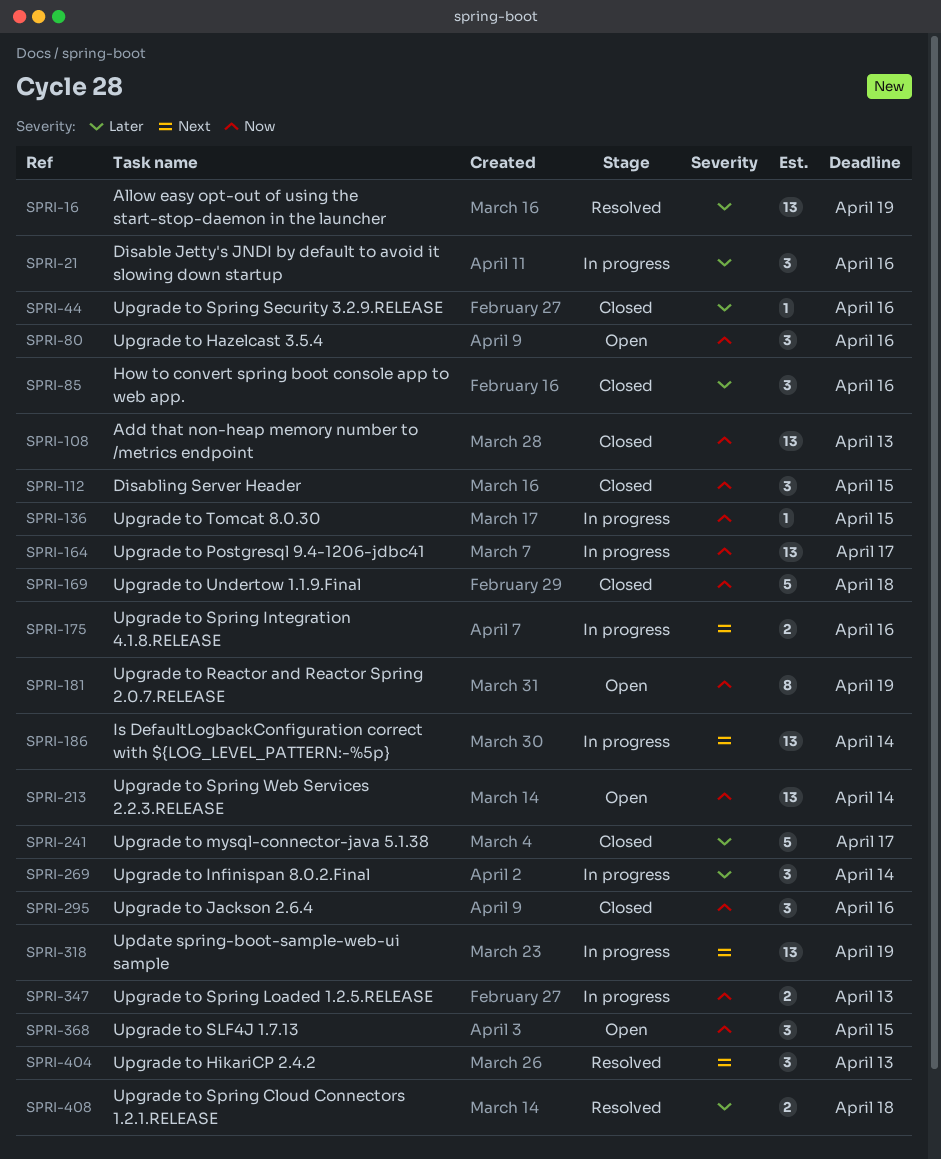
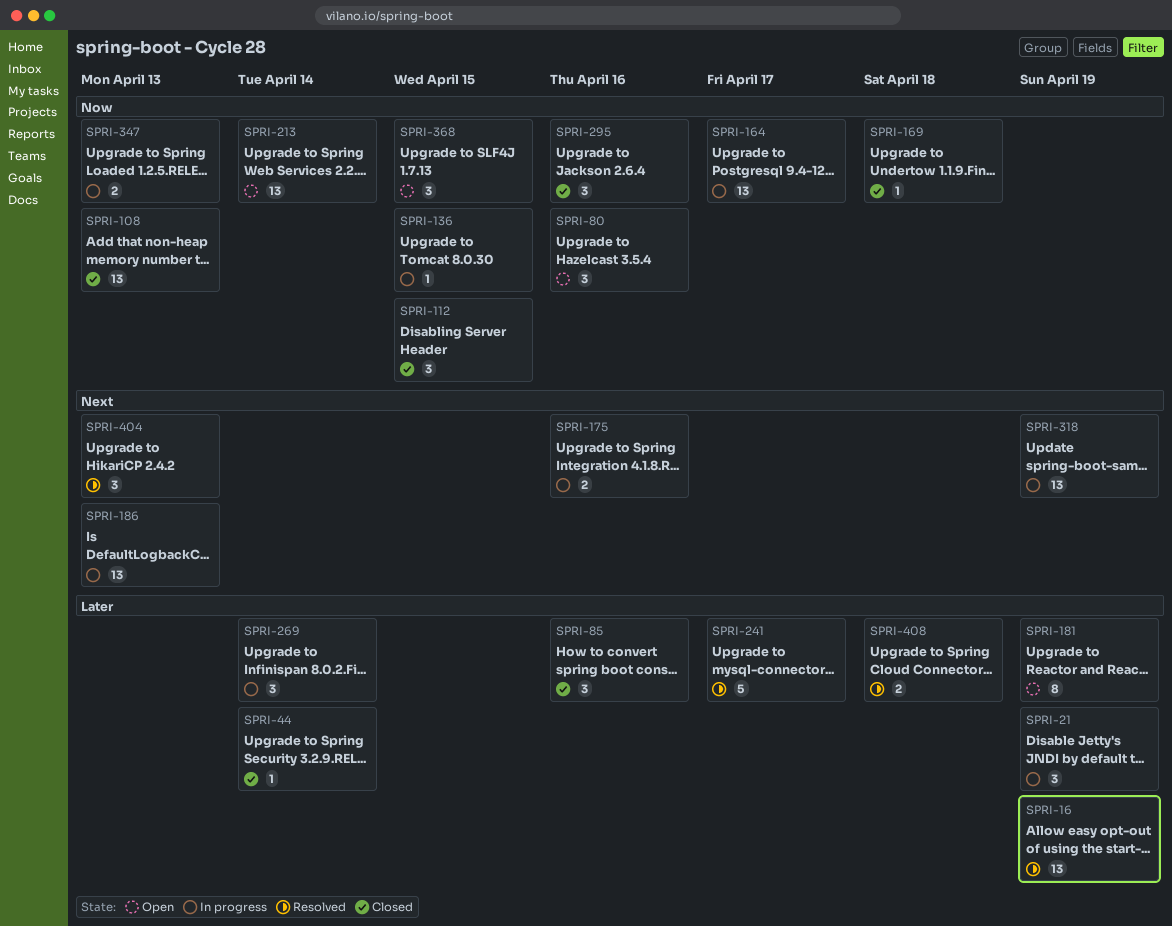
SPRI-21, due: Apr 16 -> Apr 19
SPRI-44, due: Apr 16 -> Apr 14
SPRI-169, estimate: 5 -> 1
SPRI-181, priority: Now -> Later
SPRI-186, due: Apr 14 -> Apr 13
SPRI-241, status: Closed -> Resolved

